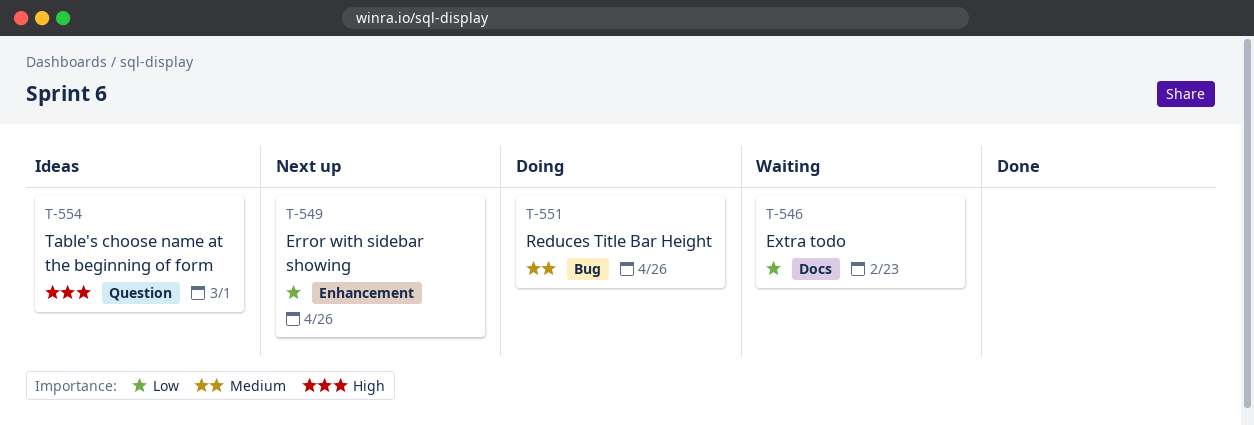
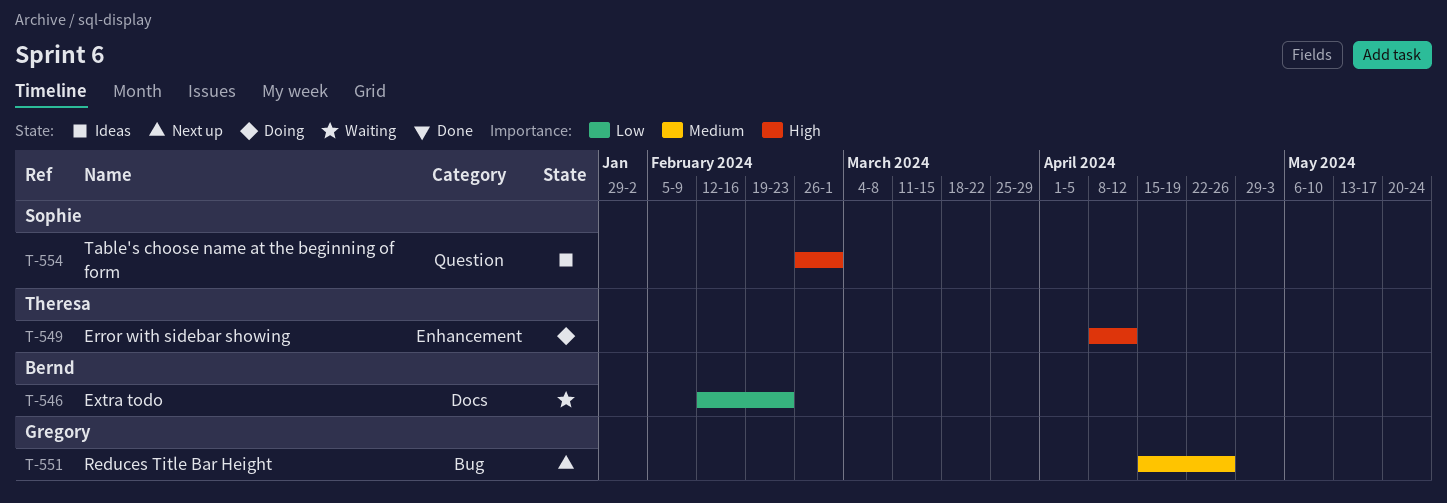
T-549, status: Next up -> Doing
T-549, priority: Low -> High
T-549, due: Apr 26 -> Apr 12
T-551, status: Doing -> Next up

